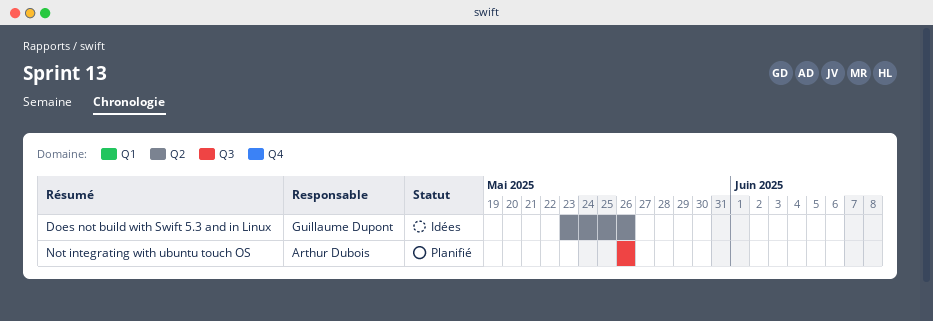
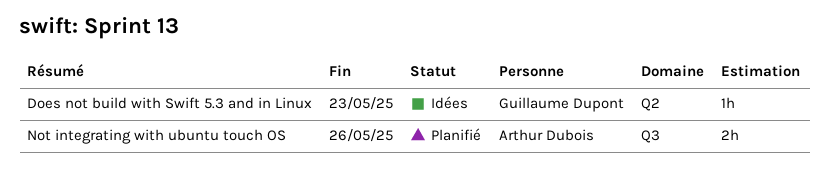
Does not build with Swift 5.3 and in Linux, due: May 26 -> May 23

